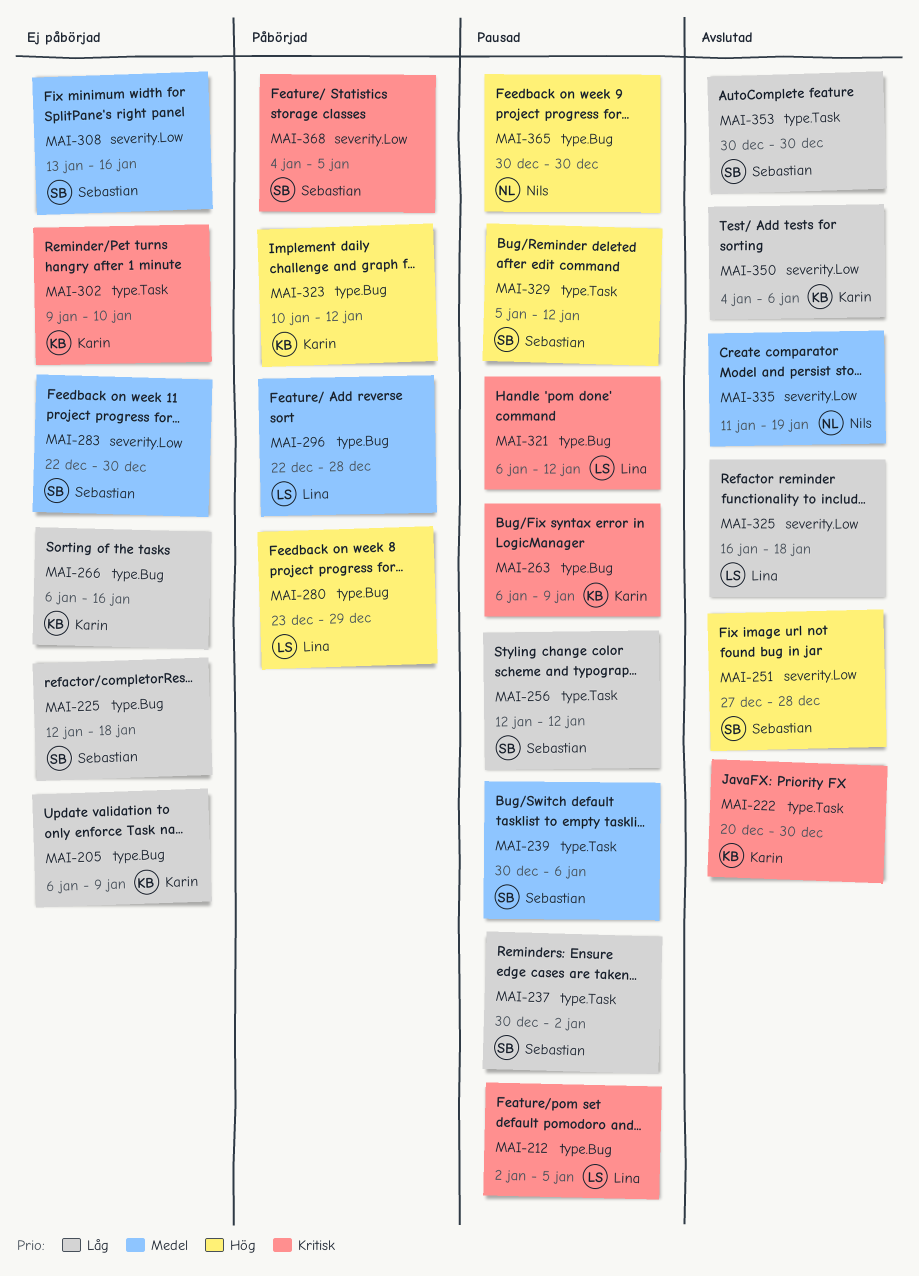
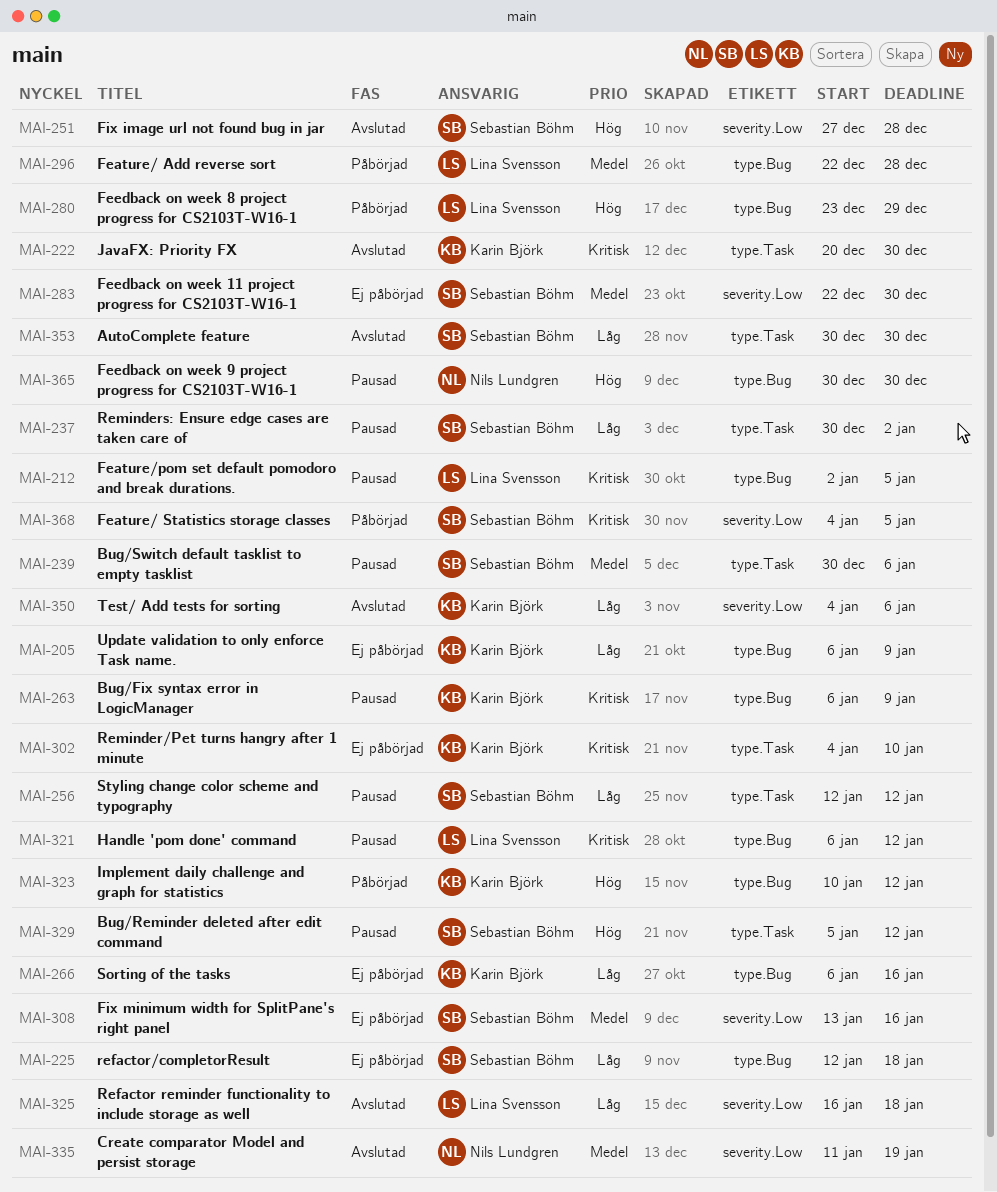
MAI-302, start: Jan 9 -> Jan 4

